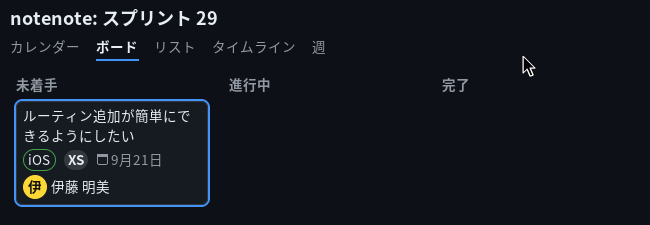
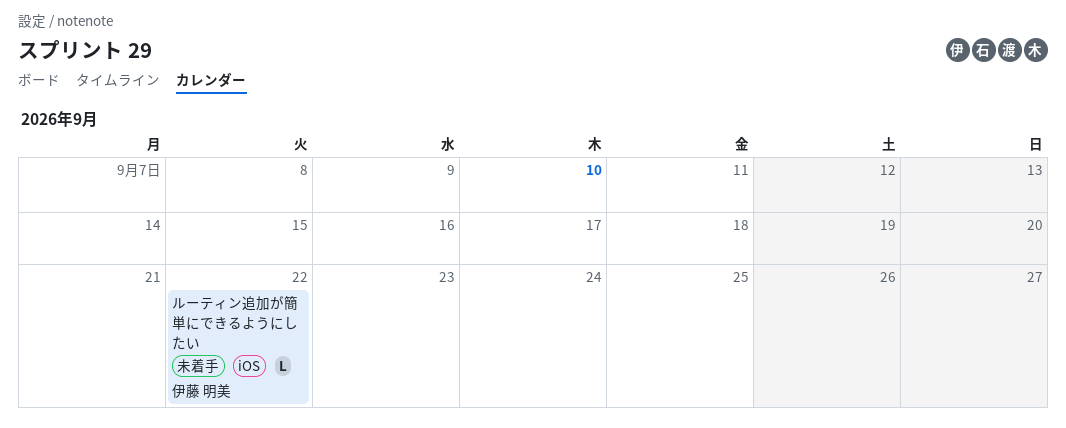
ルーティン追加が簡単にできるようにしたい, estimate: XS -> L
ルーティン追加が簡単にできるようにしたい, due: Sep 21 -> Sep 22

